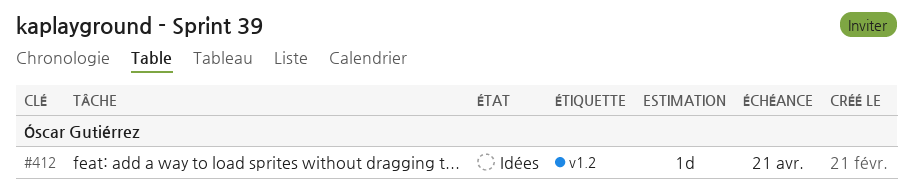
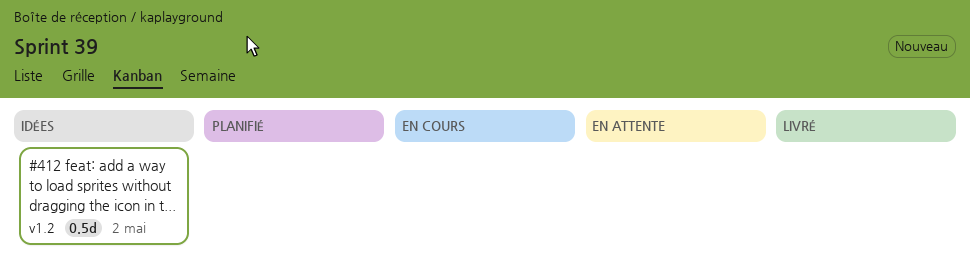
#412, estimate: 1d -> 0.5d
#412, due: Apr 21 -> May 2

